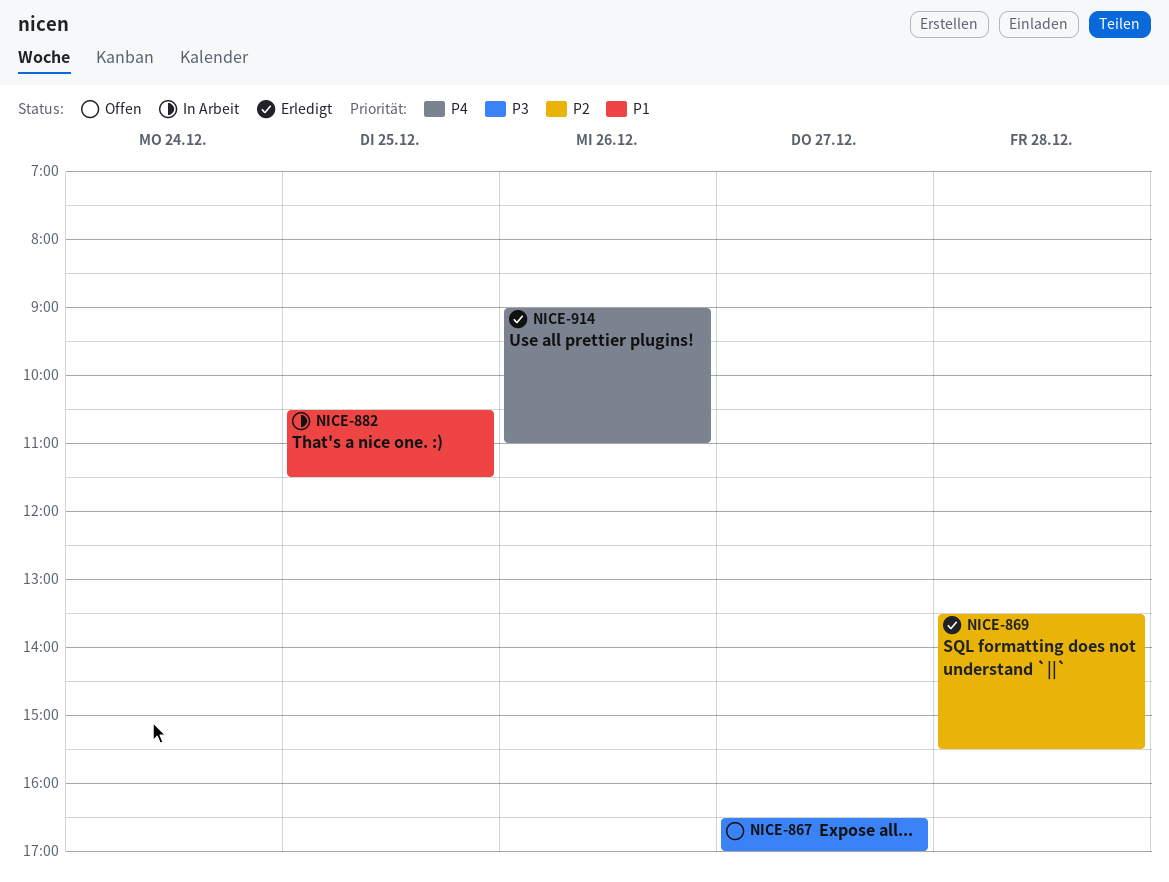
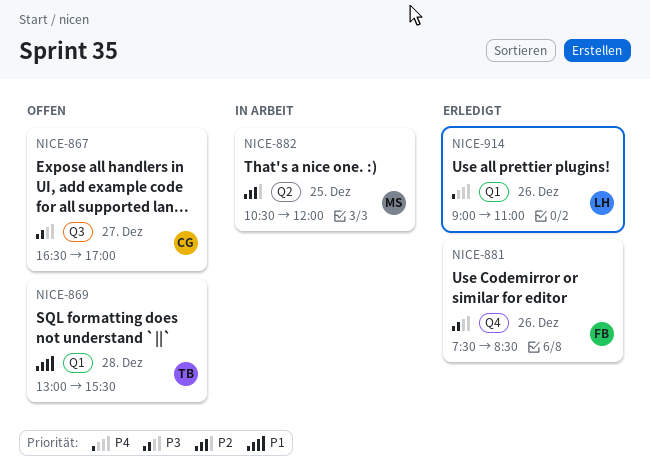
NICE-869, status: Erledigt -> Offen
NICE-869, priority: P2 -> P1
NICE-869, begins: 13:30 -> 13:00
NICE-881: none -> present
NICE-882, priority: P1 -> P2
NICE-882, ends: 11:30 -> 12:00

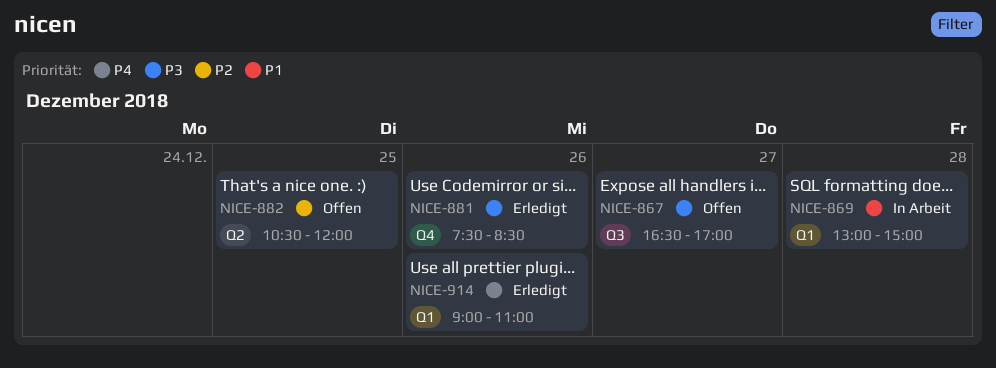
NICE-869, status: Offen -> In Arbeit
NICE-869, ends: 15:30 -> 15:00
NICE-882, status: In Arbeit -> Offen

